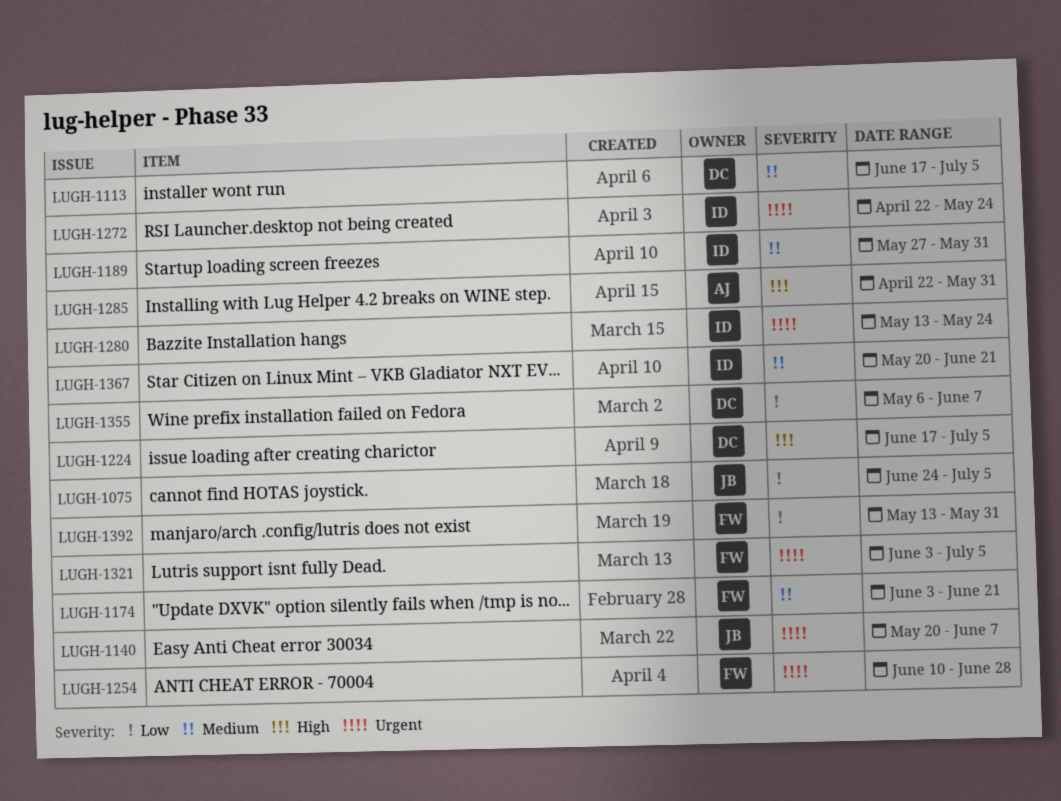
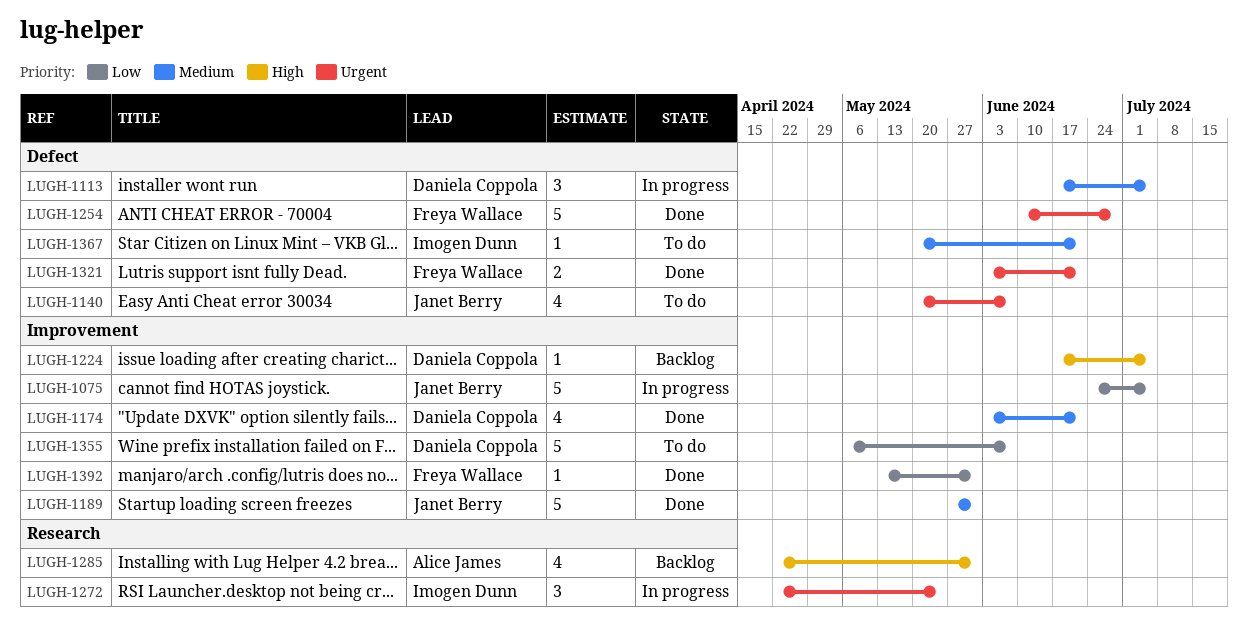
LUGH-1174, owner: Freya Wallace -> Daniela Coppola
LUGH-1189, owner: Imogen Dunn -> Janet Berry
LUGH-1280: present -> none
LUGH-1321, due: Jul 5 -> Jun 21

